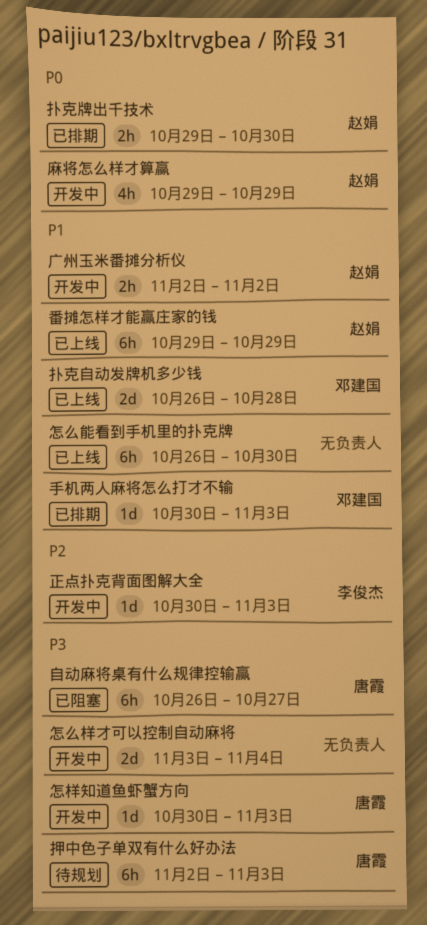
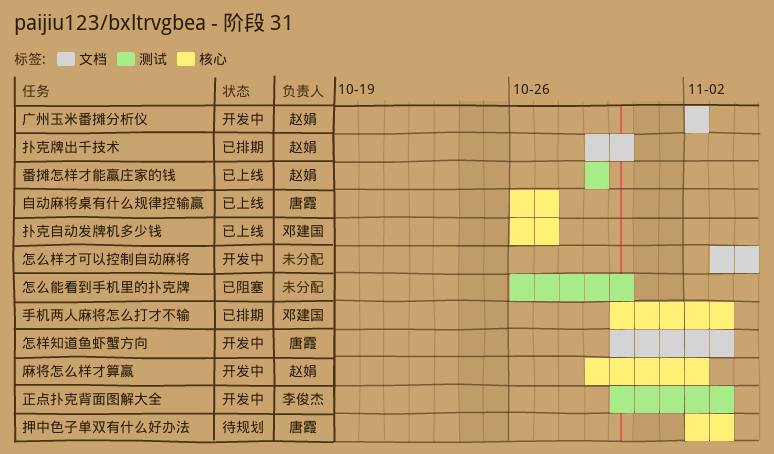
怎么能看到手机里的扑克牌, status: 已上线 -> 已阻塞
扑克自动发牌机多少钱, due: Oct 28 -> Oct 27
自动麻将桌有什么规律控输赢, status: 已阻塞 -> 已上线
麻将怎么样才算赢, due: Oct 29 -> Nov 2

